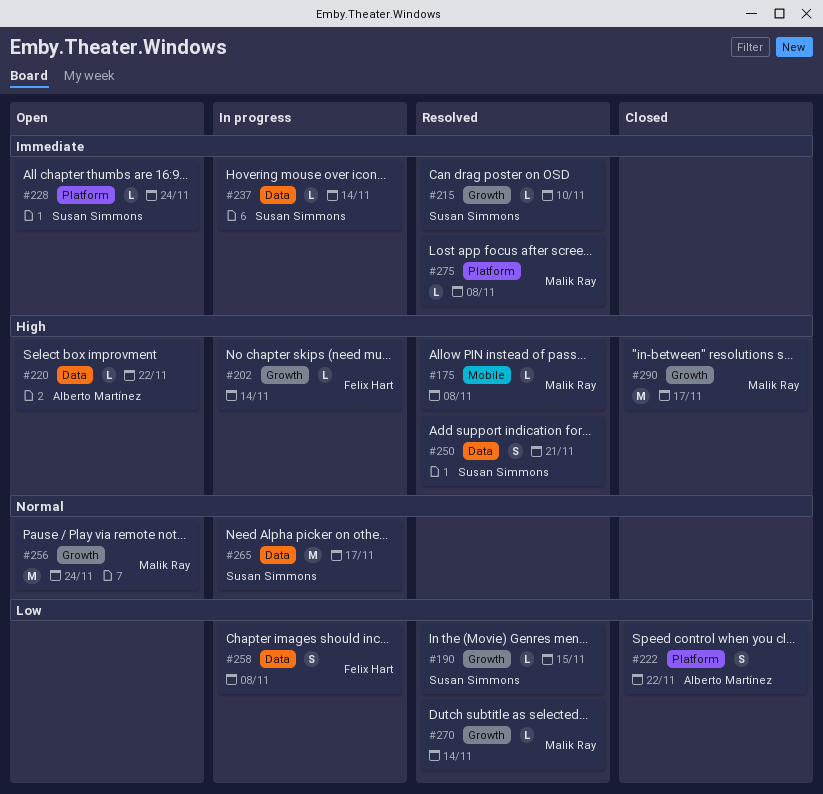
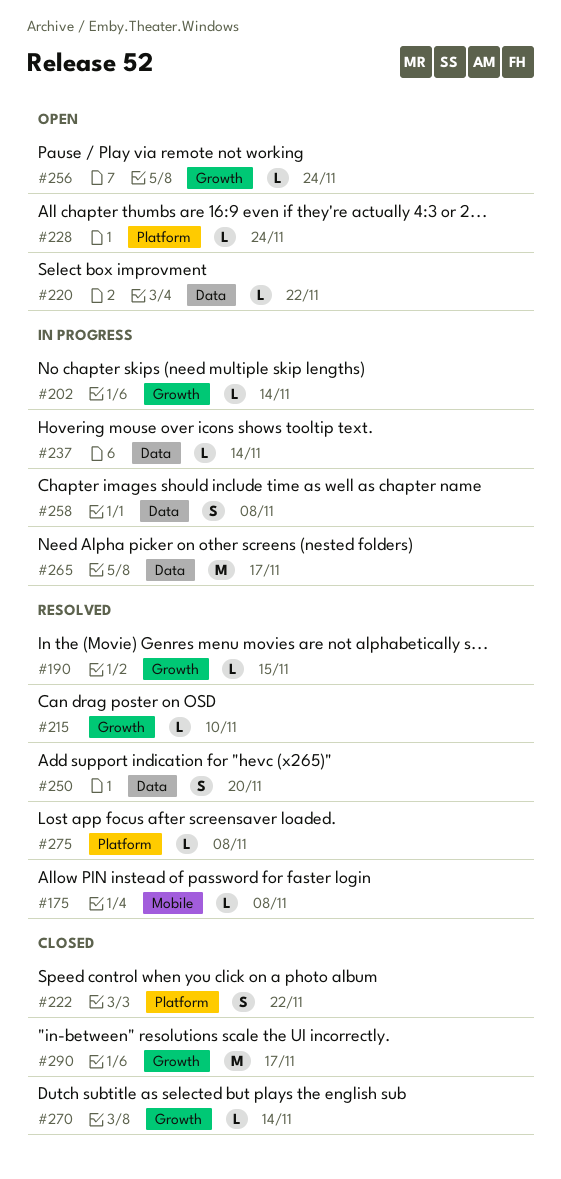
#250, due: Nov 21 -> Nov 20
#256, estimate: M -> L
#270, status: Resolved -> Closed

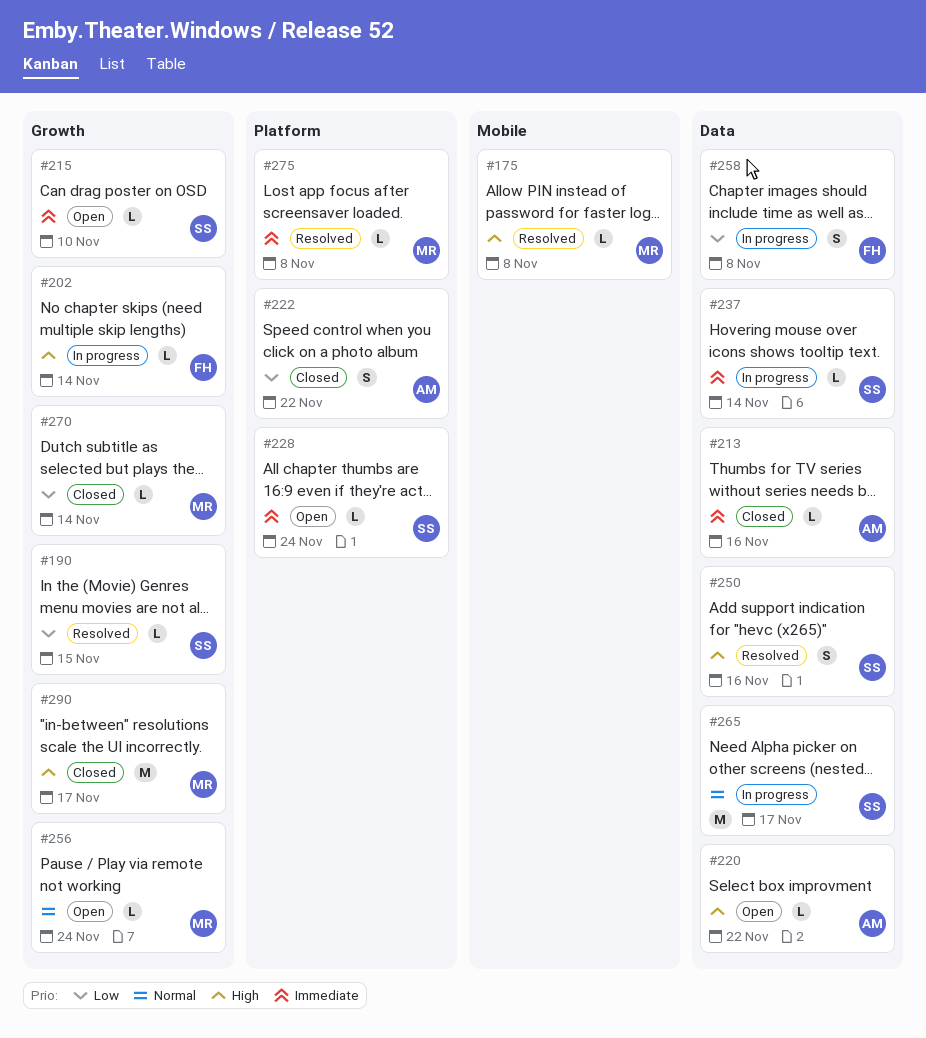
#213: none -> present
#215, status: Resolved -> Open
#250, due: Nov 20 -> Nov 16

